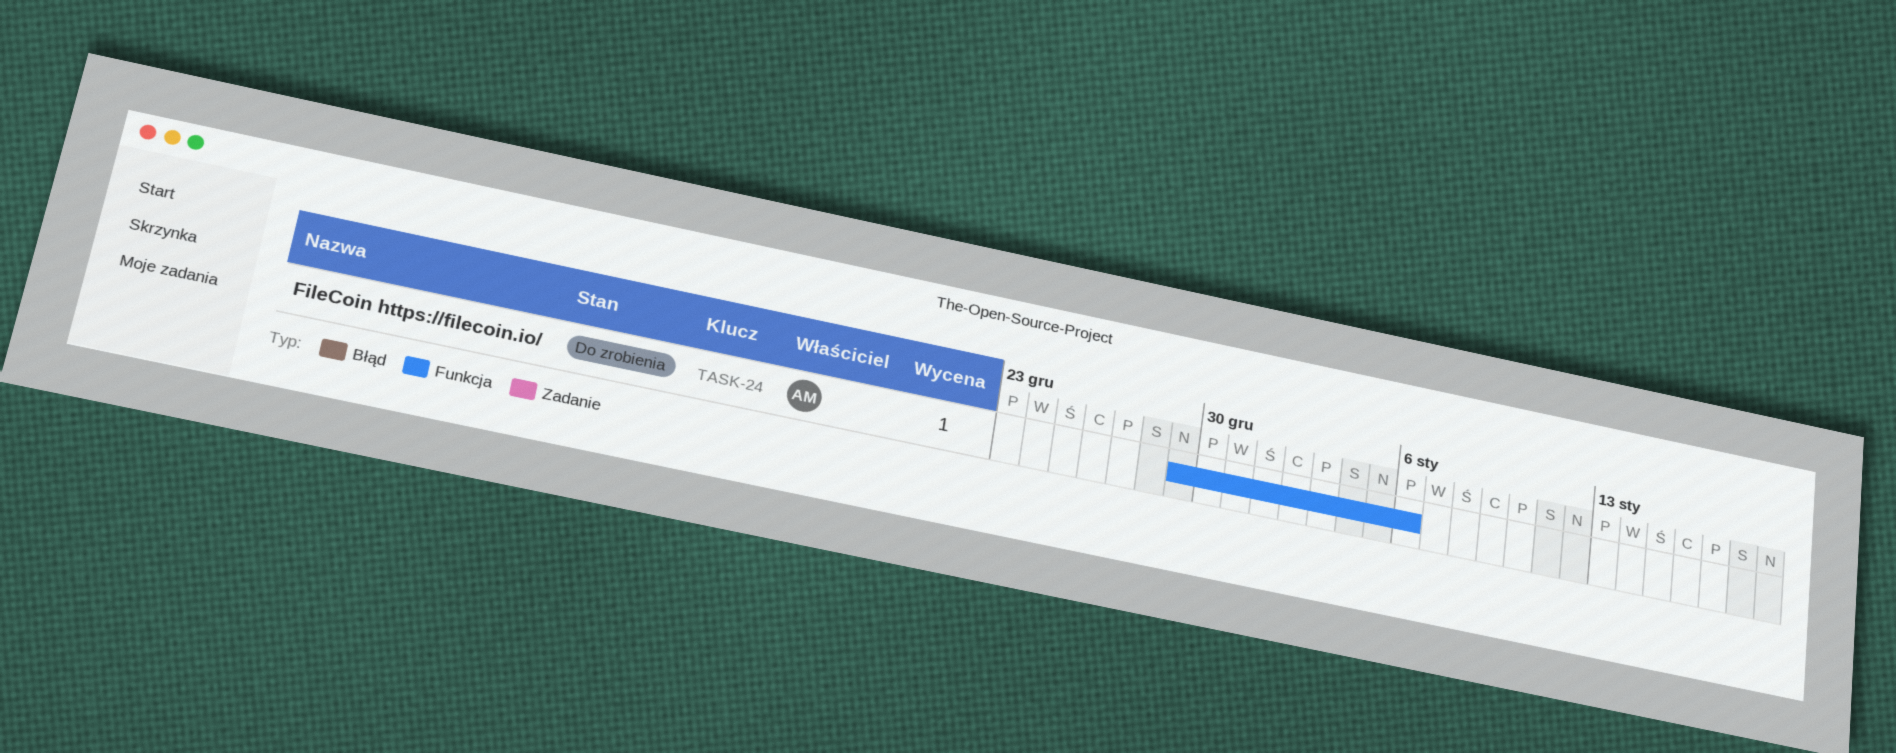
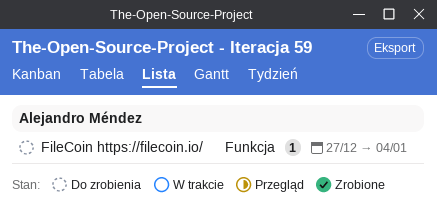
FileCoin https://filecoin.io/, start: Dec 29 -> Dec 27
FileCoin https://filecoin.io/, due: Jan 6 -> Jan 4

